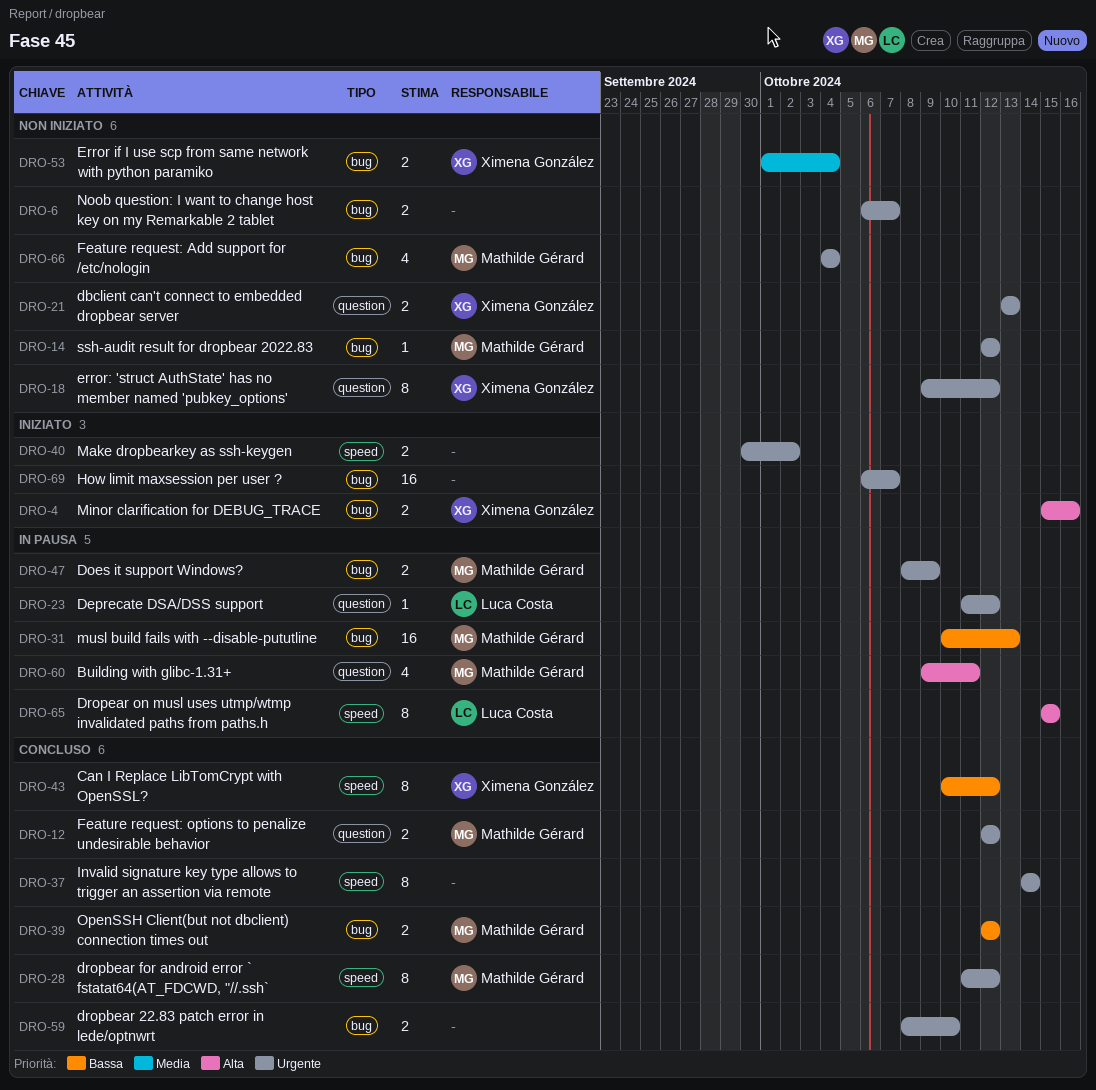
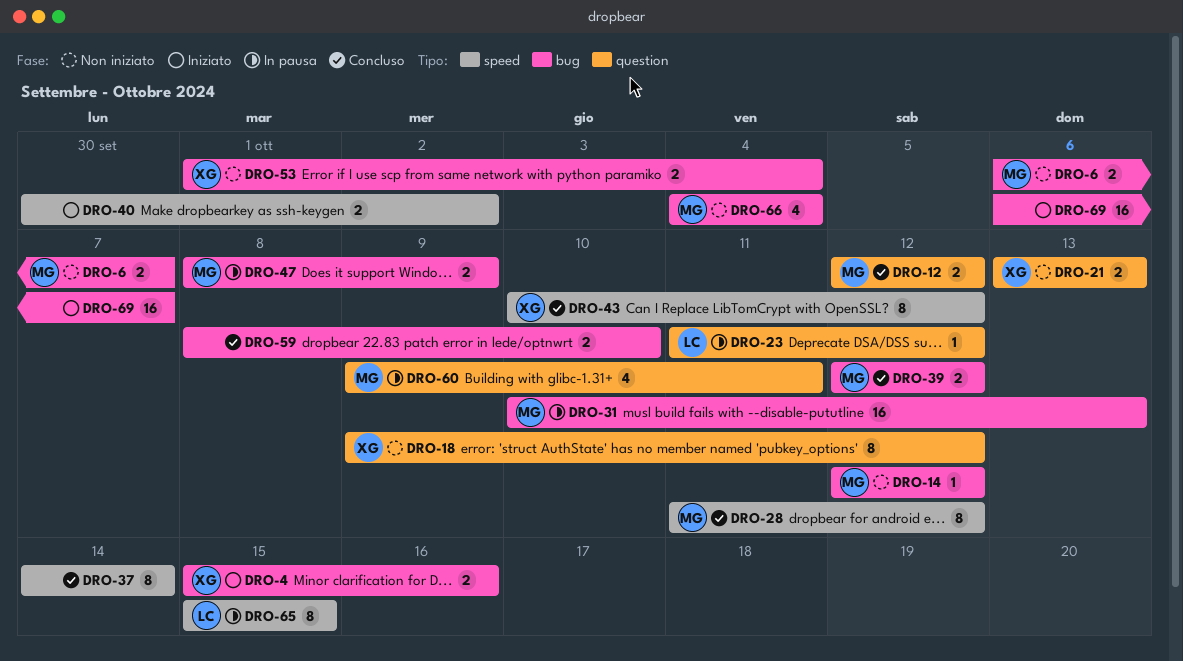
DRO-6, owner: none -> Mathilde Gérard

